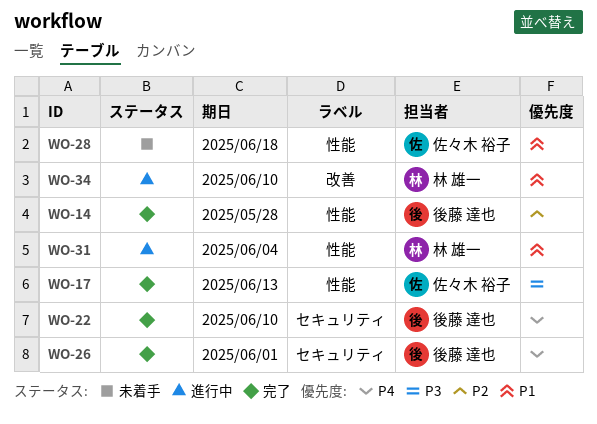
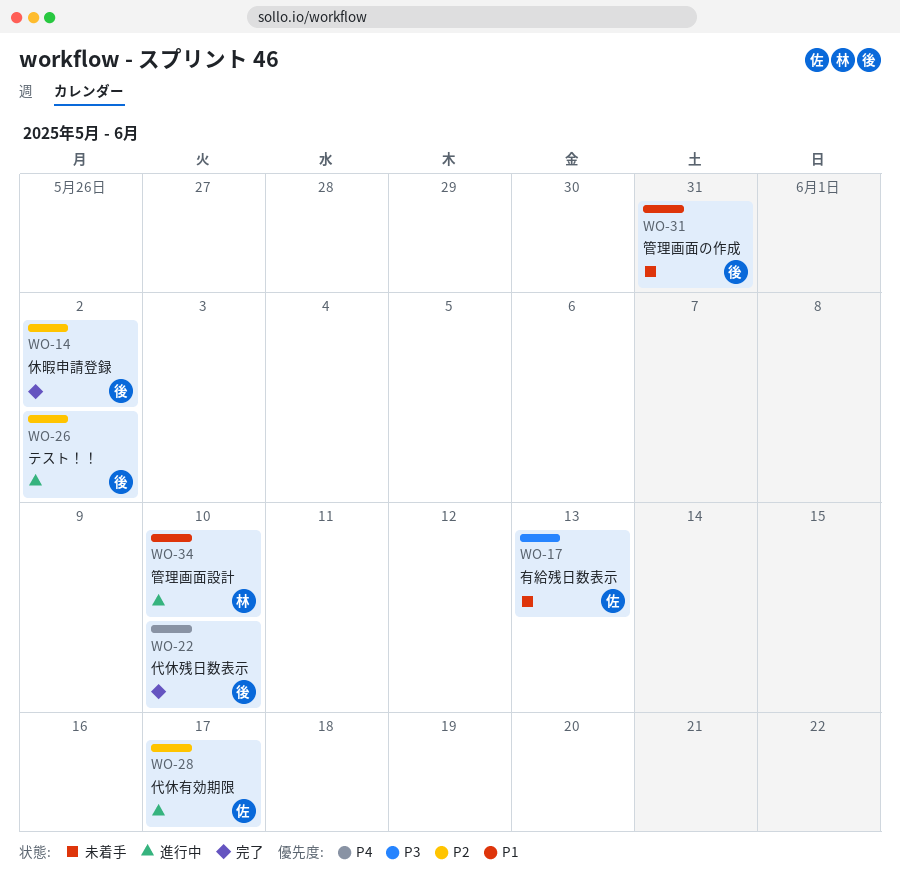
WO-14, due: May 28 -> Jun 2
WO-17, status: 完了 -> 未着手
WO-26, status: 完了 -> 進行中
WO-26, priority: P4 -> P2
WO-26, due: Jun 1 -> Jun 2
WO-28, status: 未着手 -> 進行中
WO-28, priority: P1 -> P2
WO-28, due: Jun 18 -> Jun 17
WO-31, status: 進行中 -> 未着手
WO-31, owner: 林 雄一 -> 後藤 達也
WO-31, due: Jun 4 -> May 31

